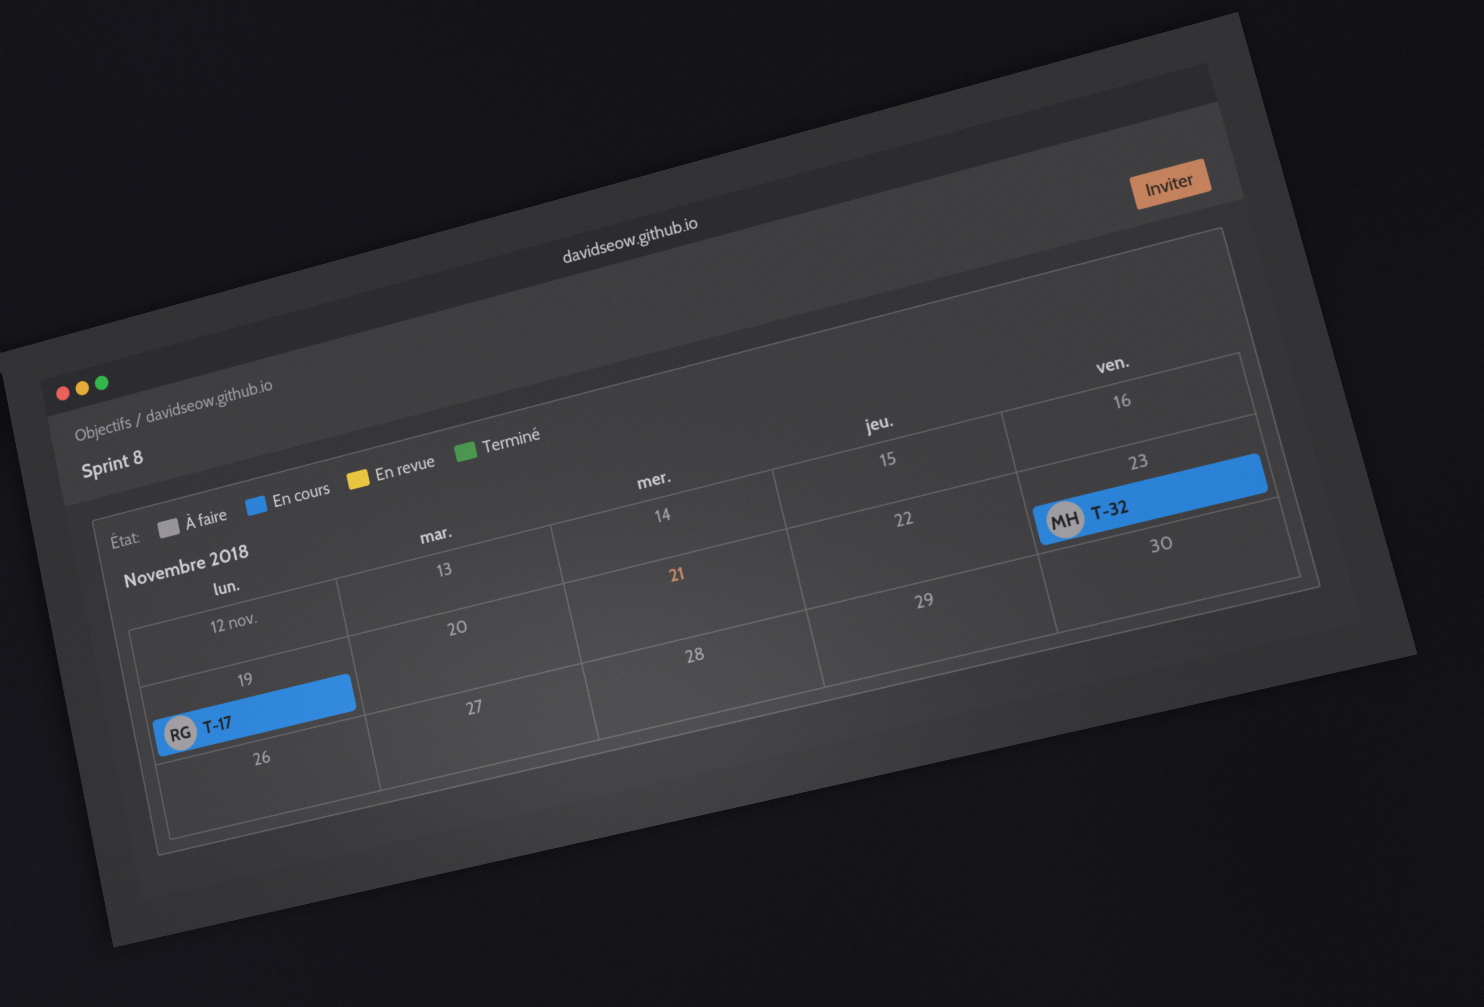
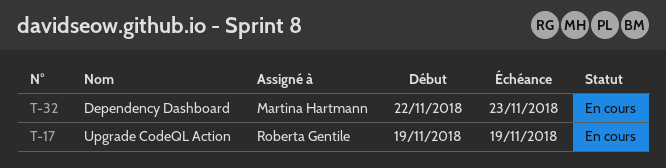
T-32, start: Nov 23 -> Nov 22

